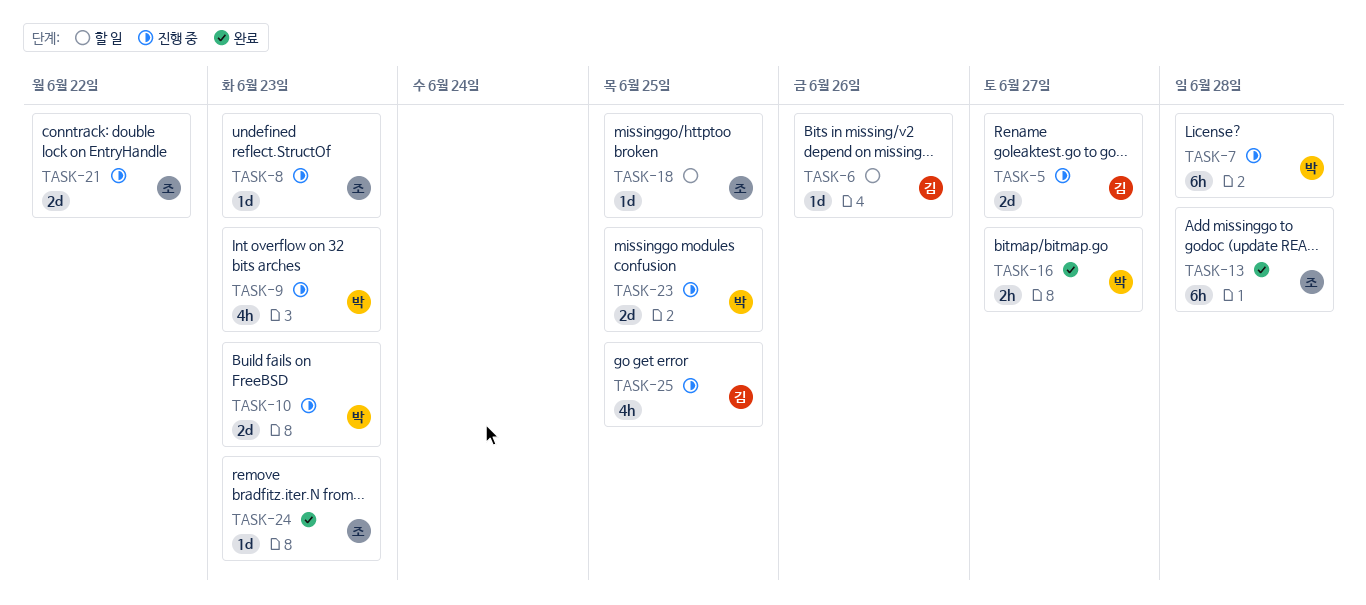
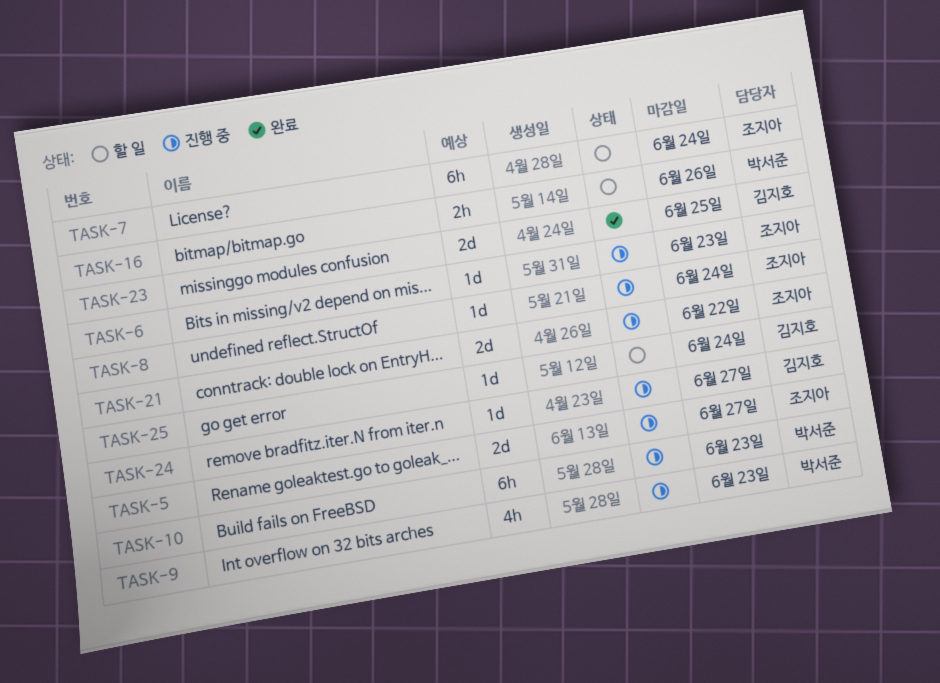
TASK-5, owner: 김지호 -> 조지아
TASK-6, status: 할 일 -> 진행 중
TASK-6, owner: 김지호 -> 조지아
TASK-6, due: Jun 26 -> Jun 23
TASK-7, status: 진행 중 -> 할 일
TASK-7, owner: 박서준 -> 조지아
TASK-7, due: Jun 28 -> Jun 24
TASK-8, due: Jun 23 -> Jun 24
TASK-10, estimate: 2d -> 6h
TASK-13: present -> none
TASK-16, status: 완료 -> 할 일
TASK-16, due: Jun 27 -> Jun 26
TASK-18: present -> none
TASK-23, status: 진행 중 -> 완료
TASK-23, owner: 박서준 -> 김지호
TASK-24, status: 완료 -> 진행 중
TASK-24, owner: 조지아 -> 김지호
TASK-24, due: Jun 23 -> Jun 27
TASK-25, status: 진행 중 -> 할 일
TASK-25, estimate: 4h -> 1d
TASK-25, due: Jun 25 -> Jun 24

